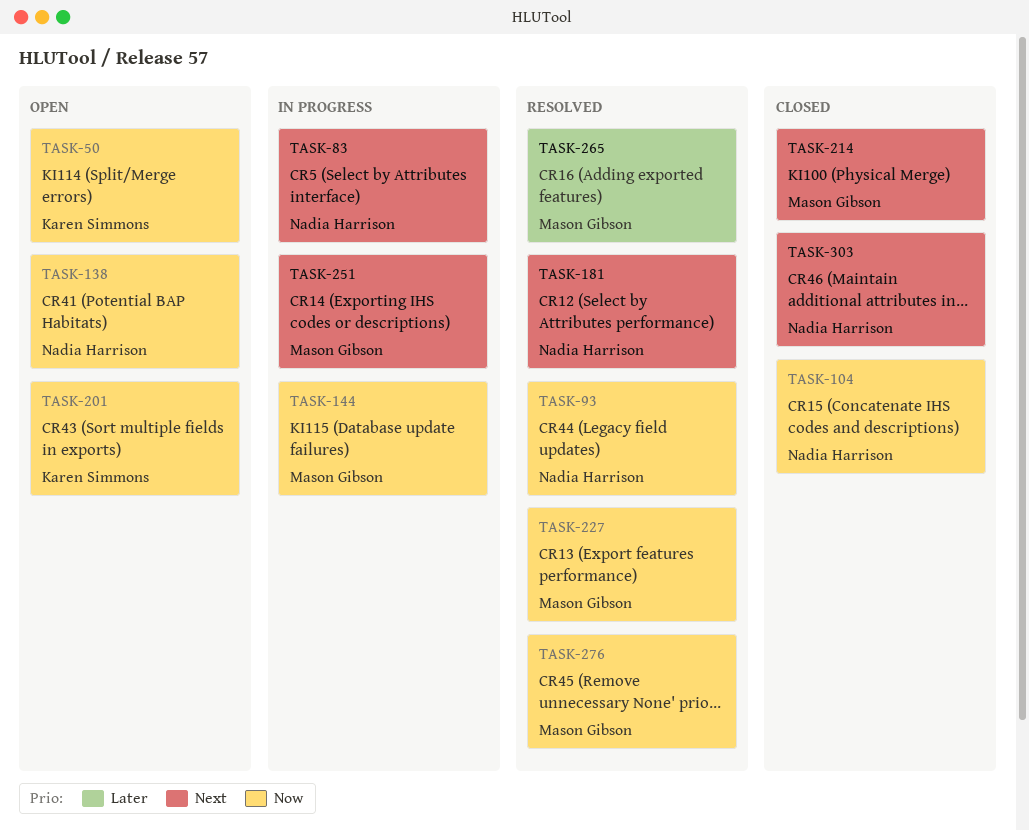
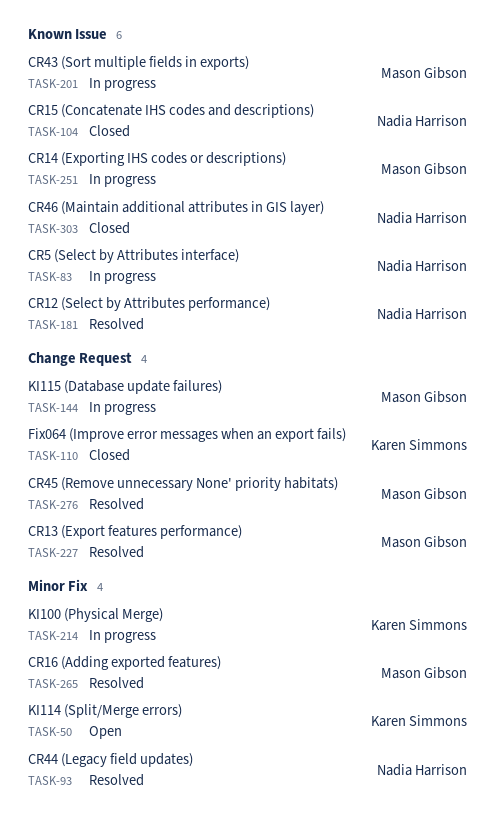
TASK-110: none -> present
TASK-138: present -> none
TASK-201, status: Open -> In progress
TASK-201, owner: Karen Simmons -> Mason Gibson
TASK-214, status: Closed -> In progress
TASK-214, owner: Mason Gibson -> Karen Simmons

